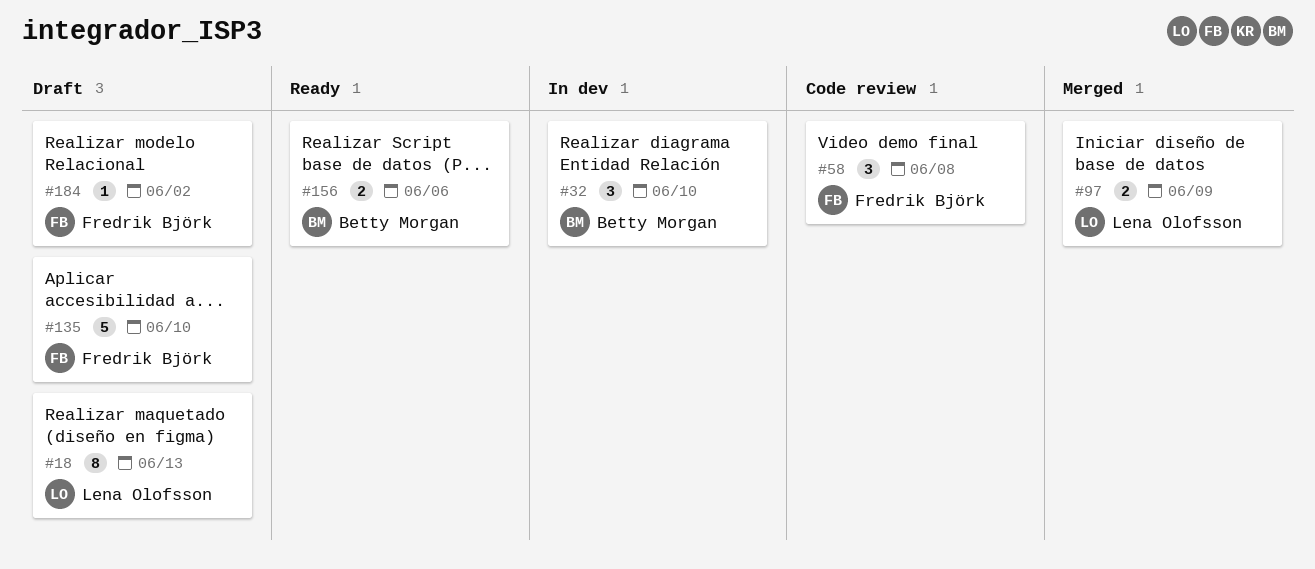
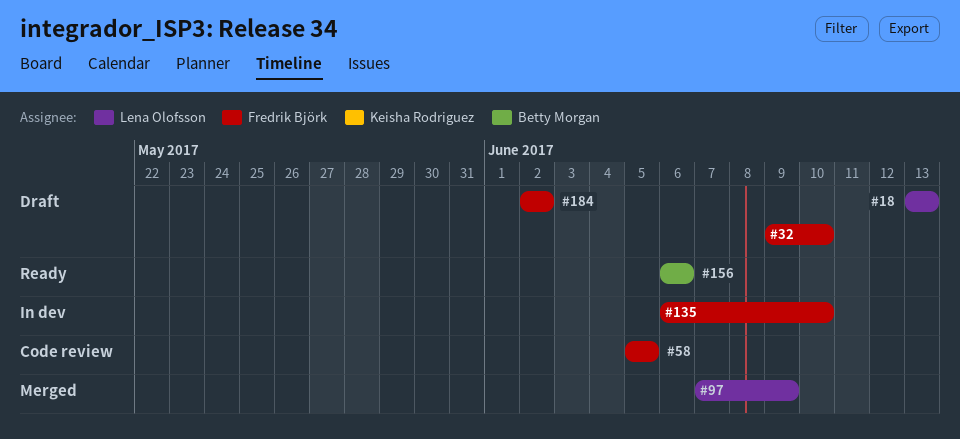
#32, status: In dev -> Draft
#32, owner: Betty Morgan -> Fredrik Björk
#58, due: Jun 8 -> Jun 5
#135, status: Draft -> In dev

